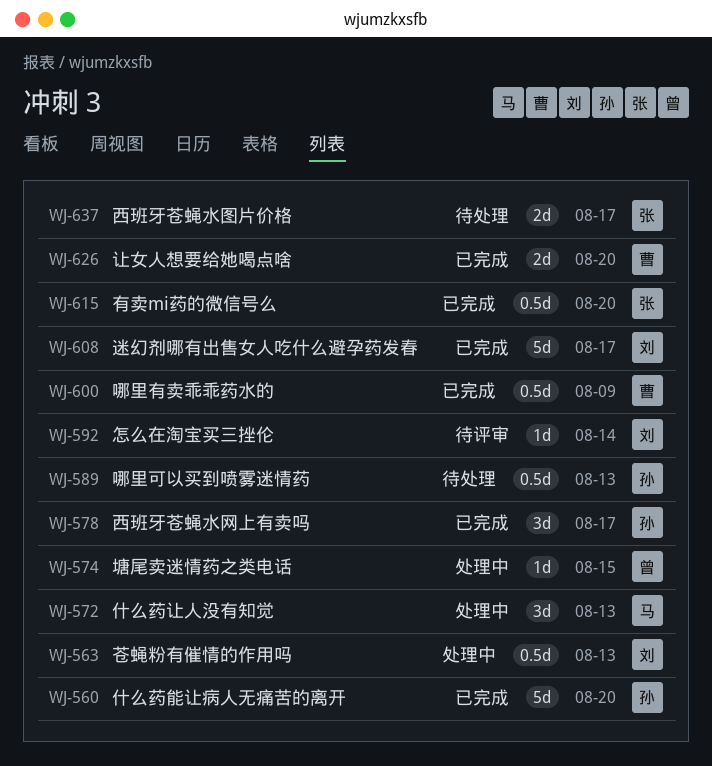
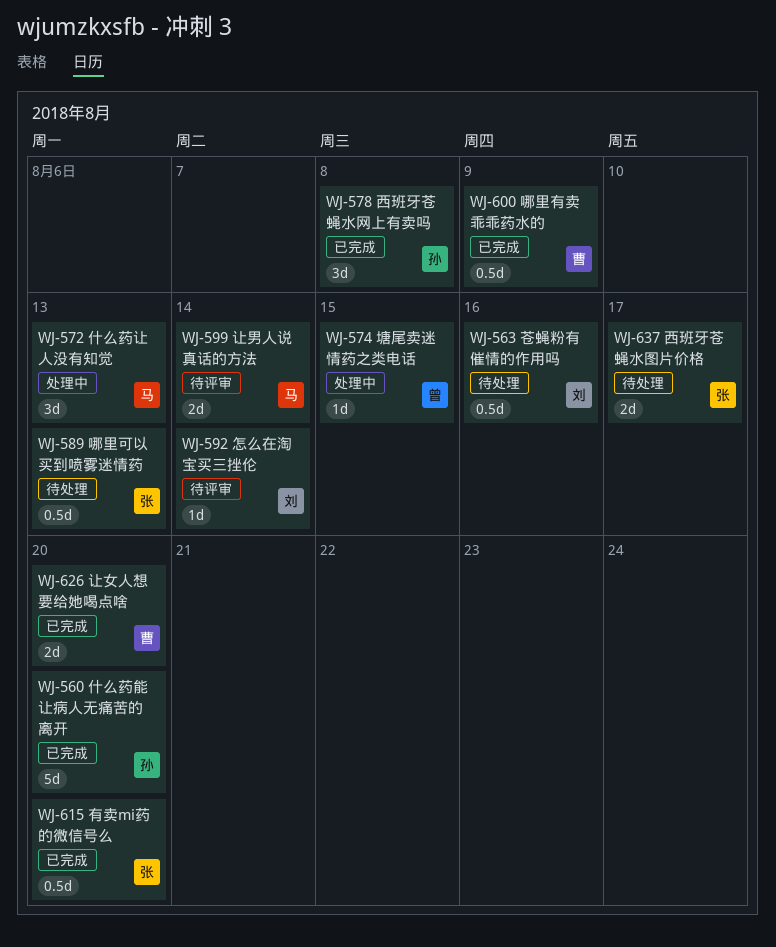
WJ-563, status: 处理中 -> 待处理
WJ-563, due: Aug 13 -> Aug 16
WJ-578, due: Aug 17 -> Aug 8
WJ-589, owner: 孙 -> 张
WJ-599: none -> present
WJ-608: present -> none

